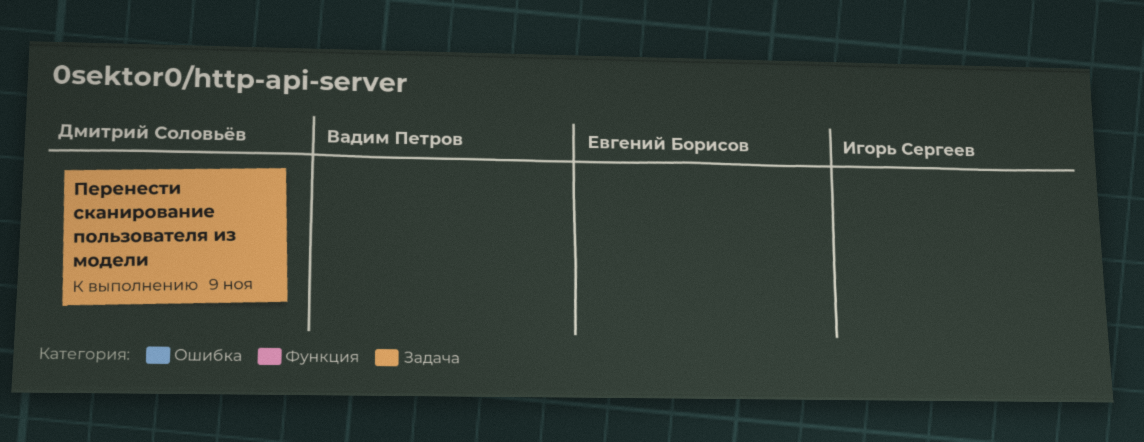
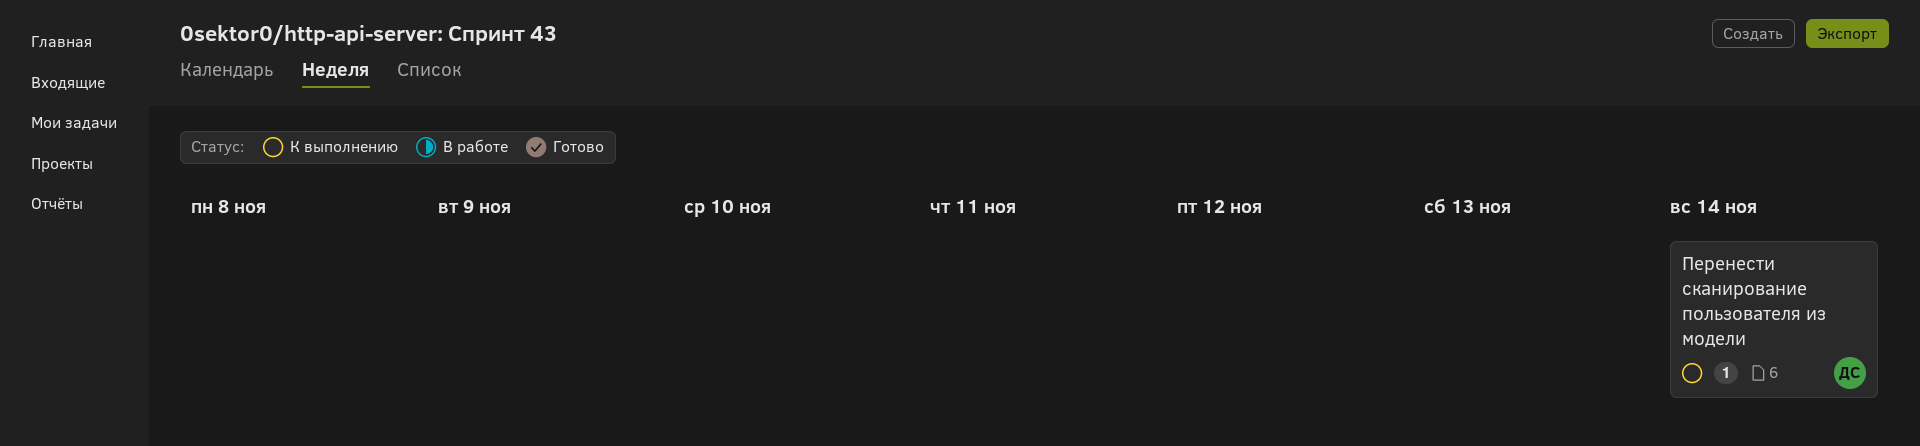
Перенести сканирование пользователя из модели, due: Nov 9 -> Nov 14

